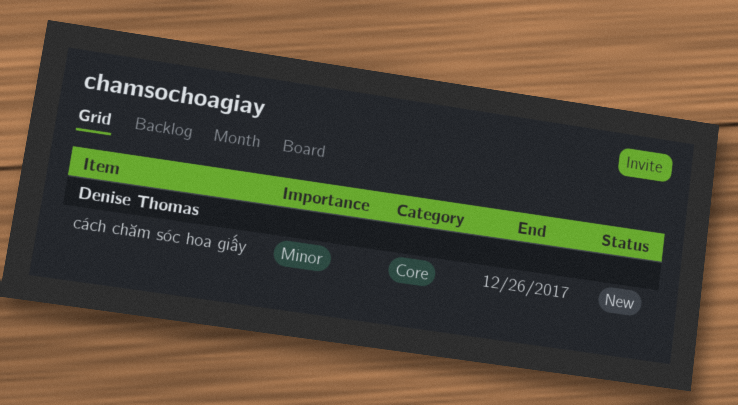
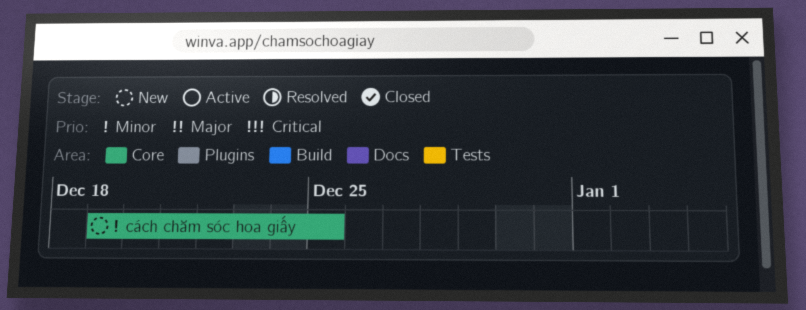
cách chăm sóc hoa giấy, due: Dec 26 -> Dec 25

